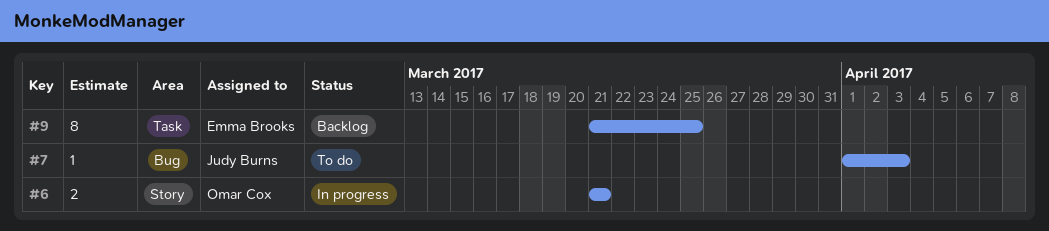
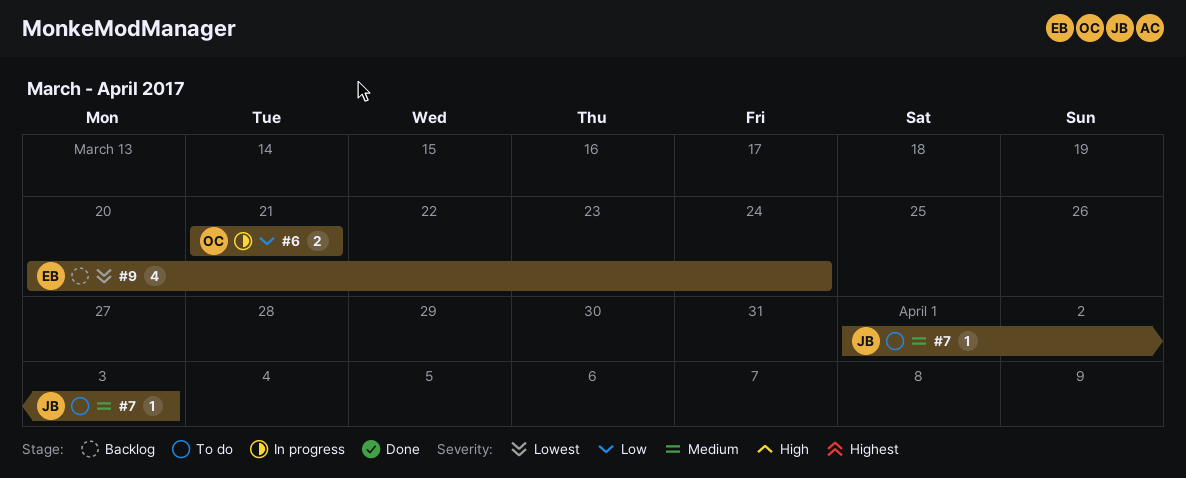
#9, estimate: 8 -> 4
#9, start: Mar 21 -> Mar 20
#9, due: Mar 25 -> Mar 24

